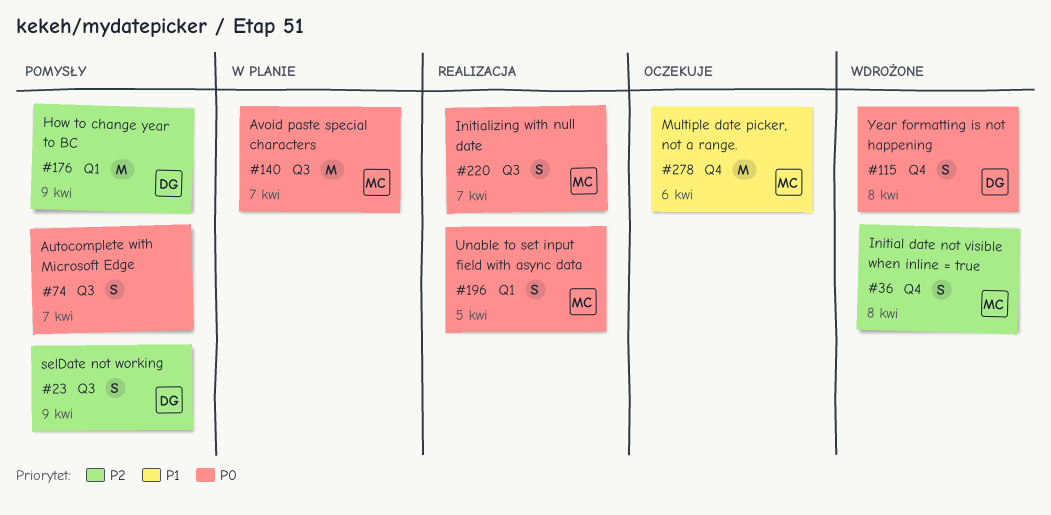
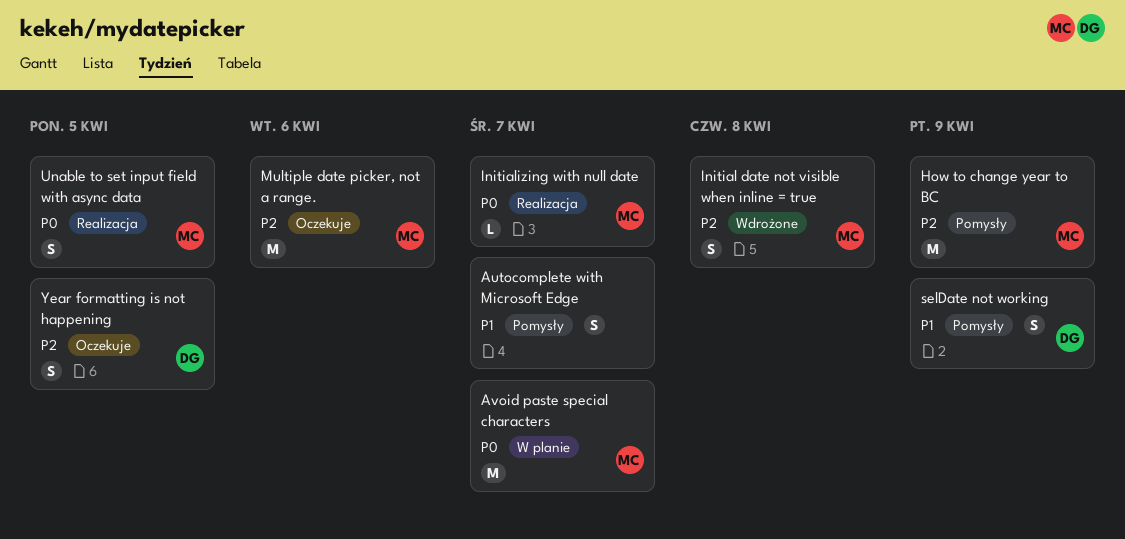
Autocomplete with Microsoft Edge, priority: P0 -> P1
How to change year to BC, owner: DG -> MC
Initializing with null date, estimate: S -> L
Multiple date picker, not a range., priority: P1 -> P2
selDate not working, priority: P2 -> P1
Year formatting is not happening, status: Wdrożone -> Oczekuje
Year formatting is not happening, priority: P0 -> P2
Year formatting is not happening, due: Apr 8 -> Apr 5

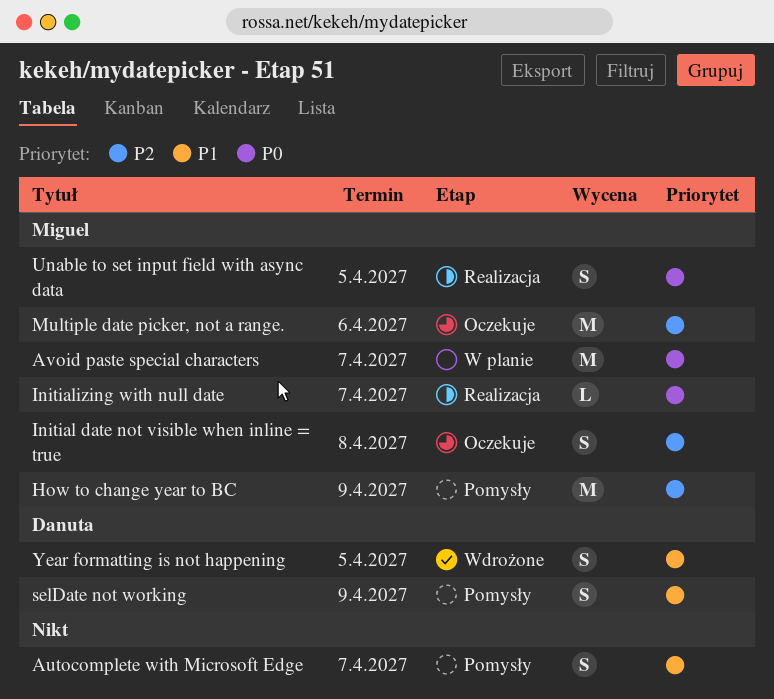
Initial date not visible when inline = true, status: Wdrożone -> Oczekuje
Year formatting is not happening, status: Oczekuje -> Wdrożone
Year formatting is not happening, priority: P2 -> P1

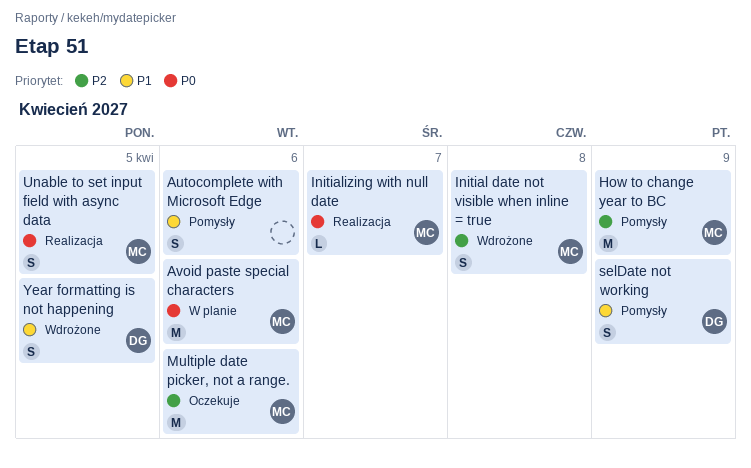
Autocomplete with Microsoft Edge, due: Apr 7 -> Apr 6
Avoid paste special characters, due: Apr 7 -> Apr 6
Initial date not visible when inline = true, status: Oczekuje -> Wdrożone

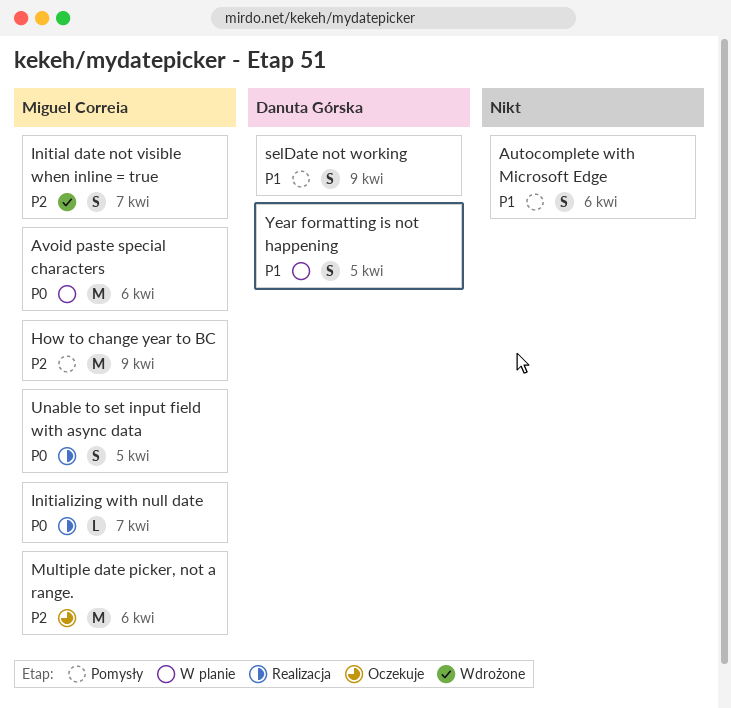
Initial date not visible when inline = true, due: Apr 8 -> Apr 7
Year formatting is not happening, status: Wdrożone -> W planie

